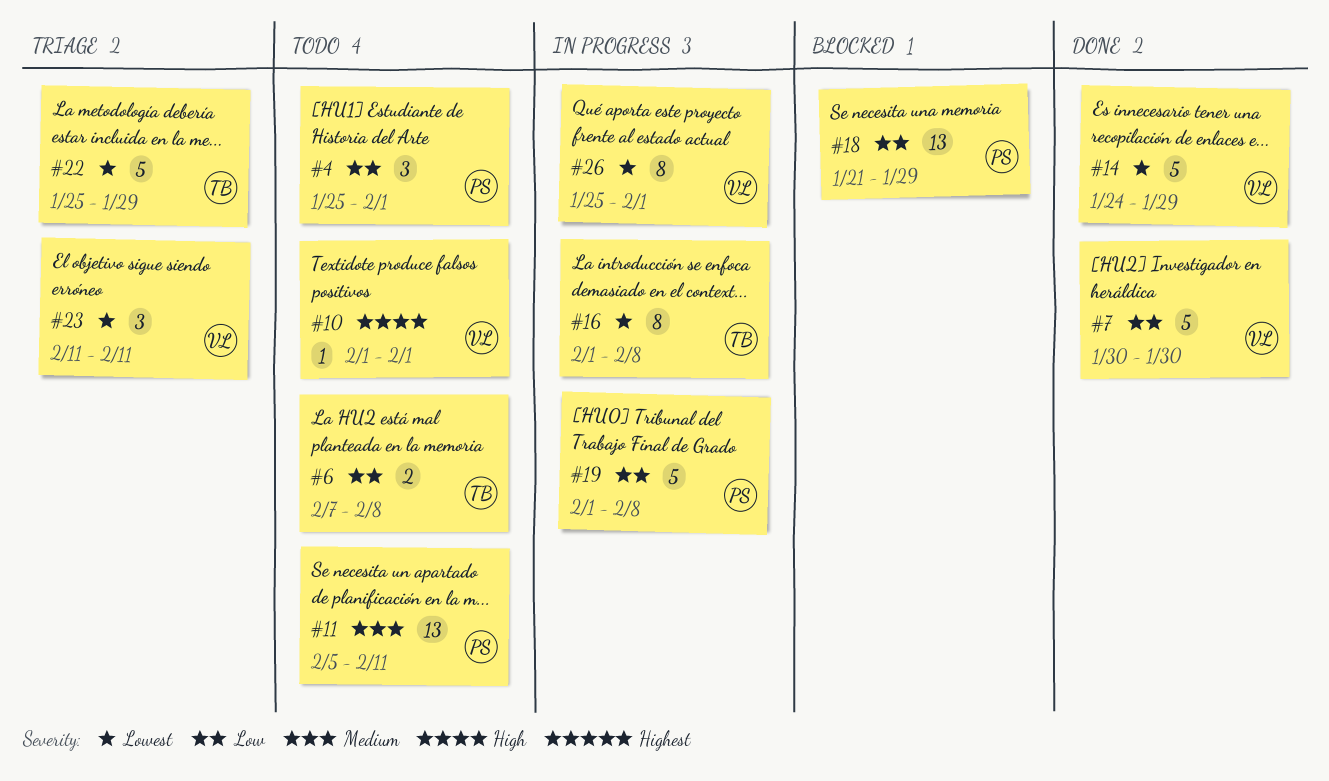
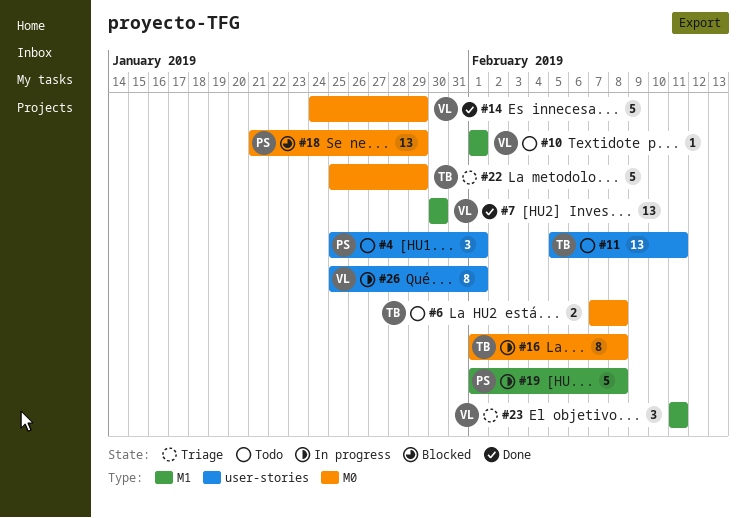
#7, estimate: 5 -> 13
#11, owner: PS -> TB

